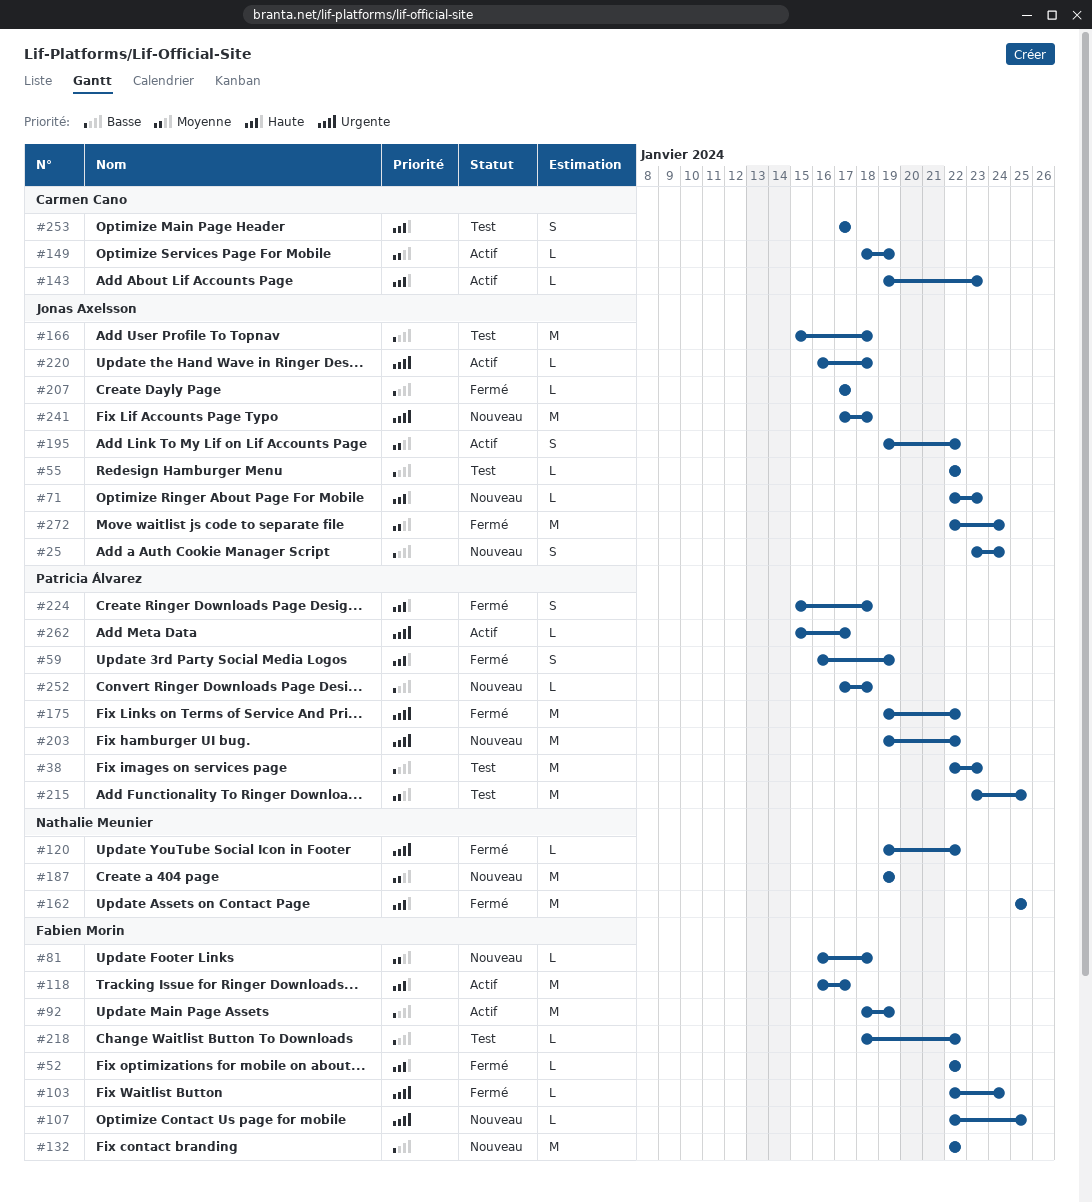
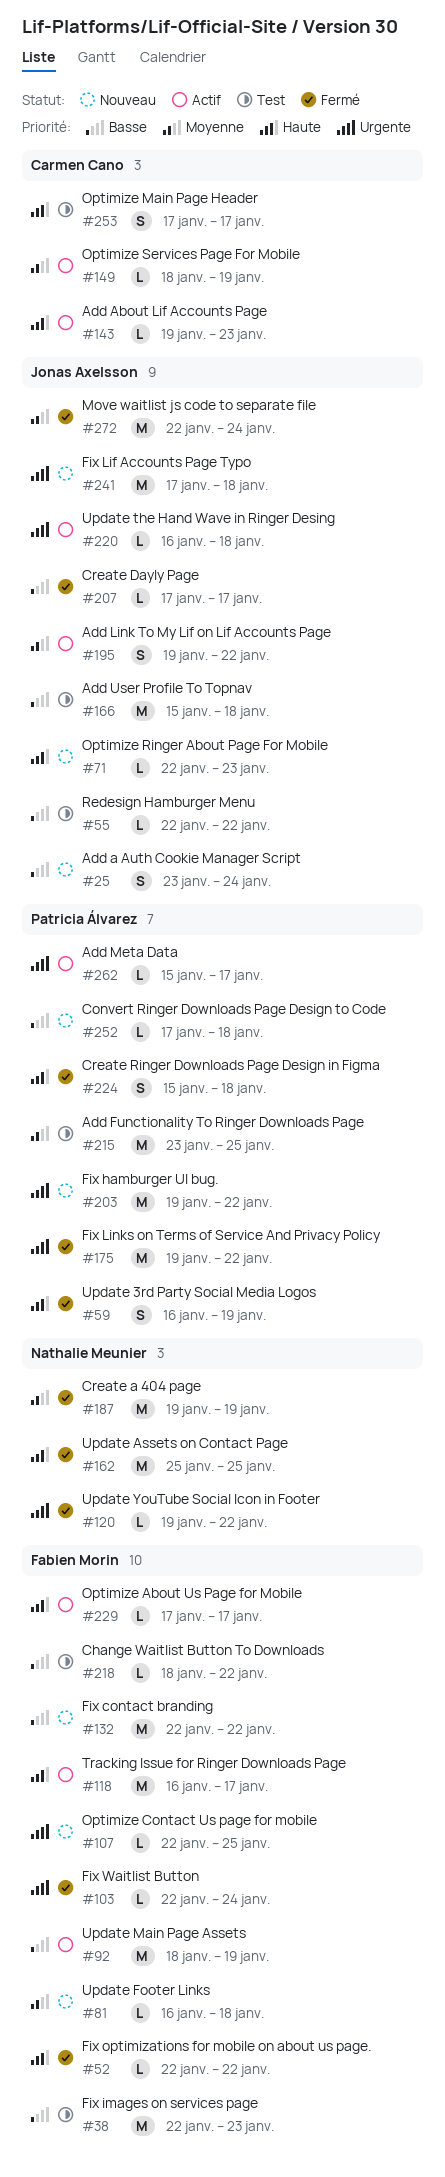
#38, owner: Patricia Álvarez -> Fabien Morin
#187, status: Nouveau -> Fermé
#229: none -> present

